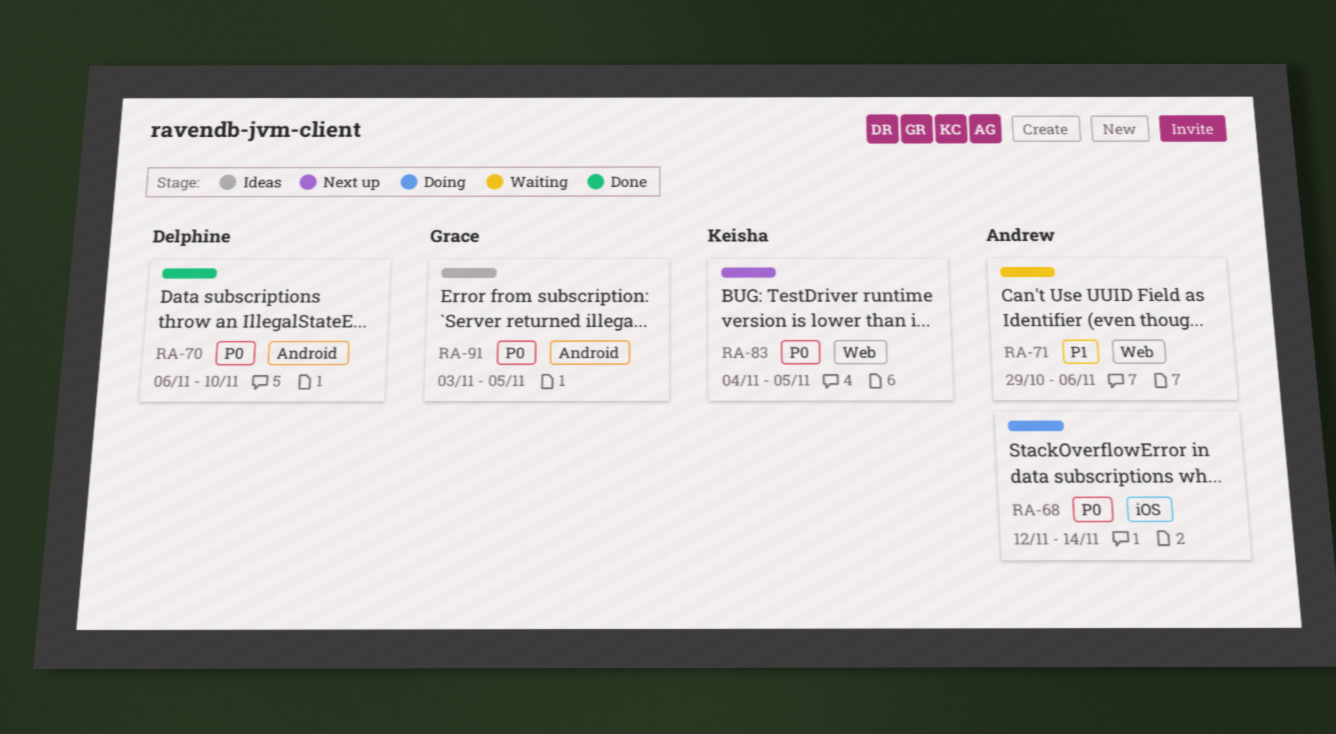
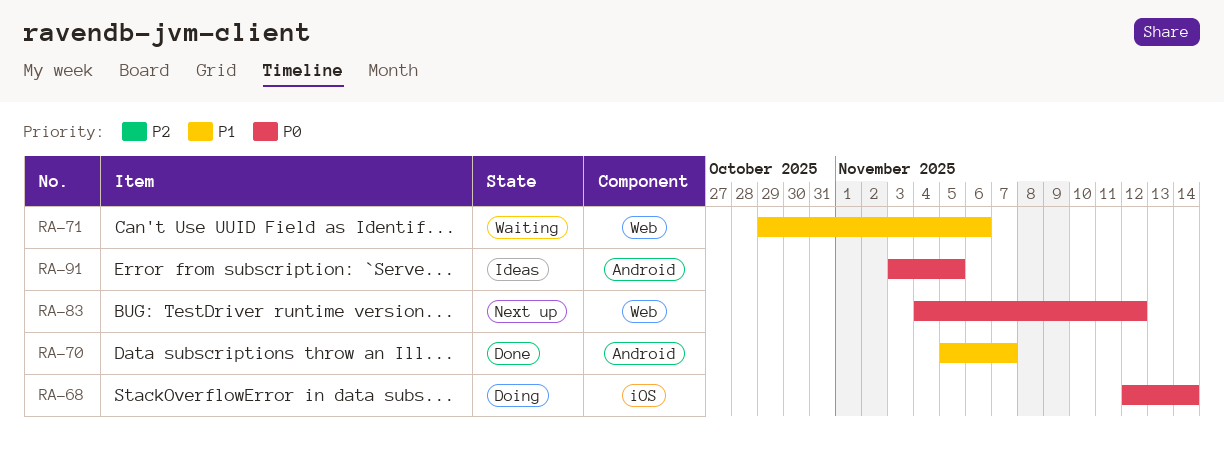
RA-70, priority: P0 -> P1
RA-70, start: Nov 6 -> Nov 5
RA-70, due: Nov 10 -> Nov 7
RA-83, due: Nov 5 -> Nov 12

